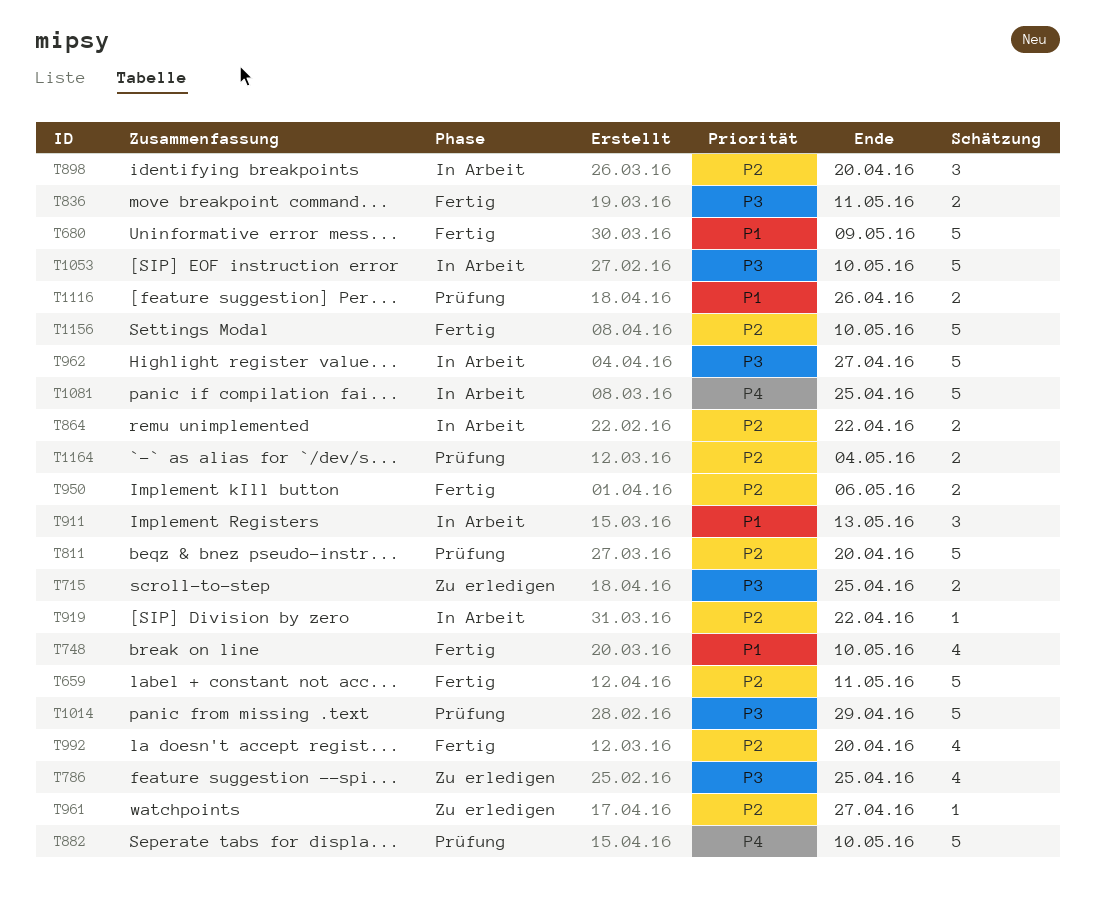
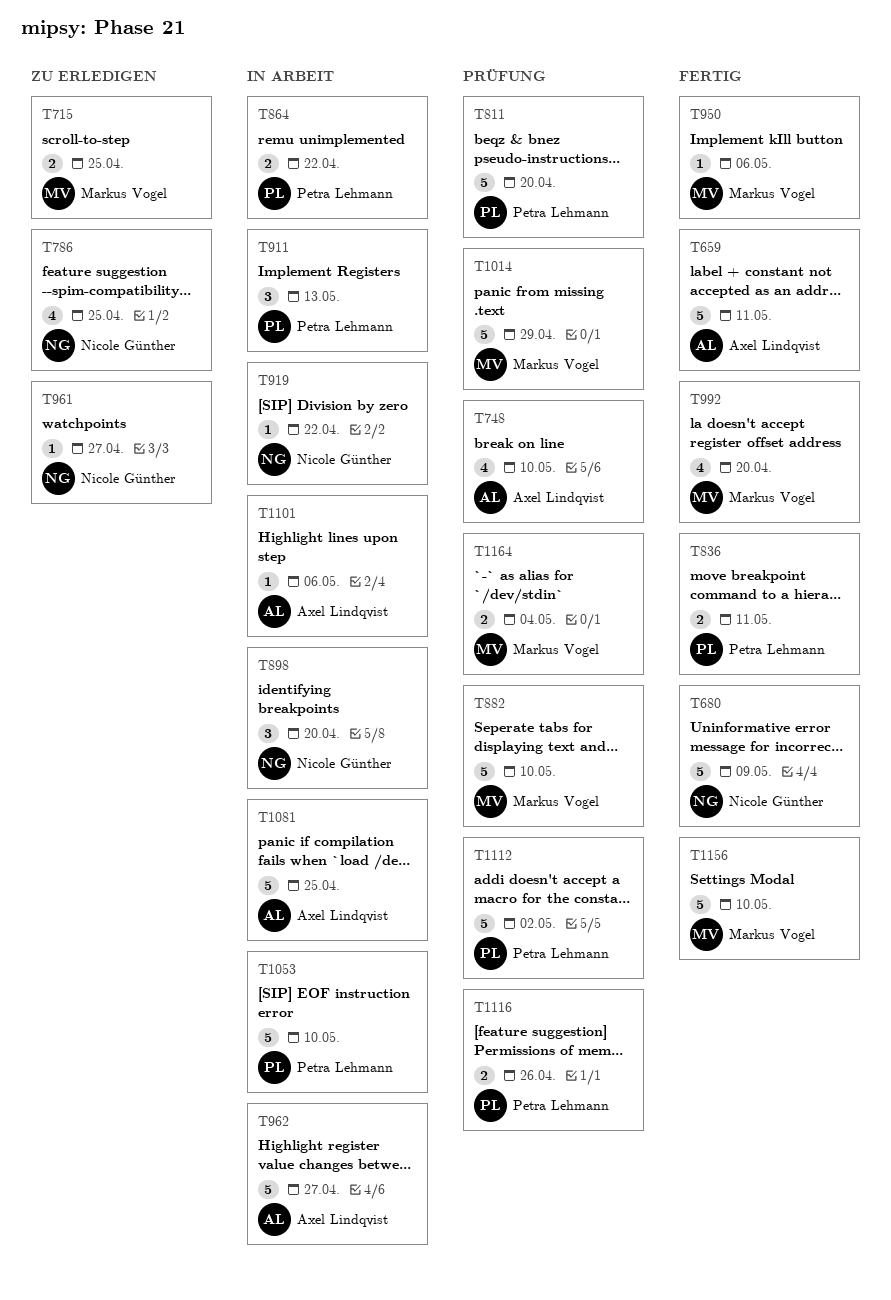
T748, status: Fertig -> Prüfung
T950, estimate: 2 -> 1
T1101: none -> present
T1112: none -> present

